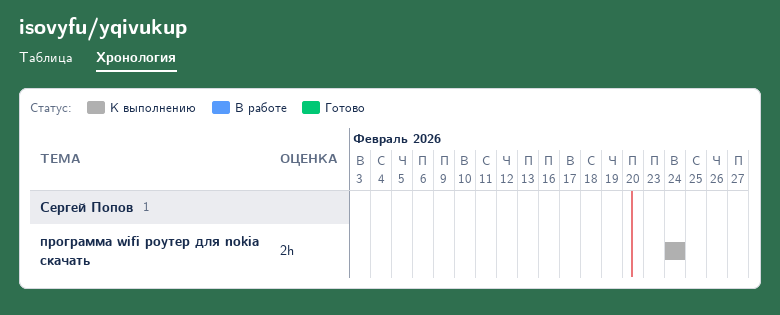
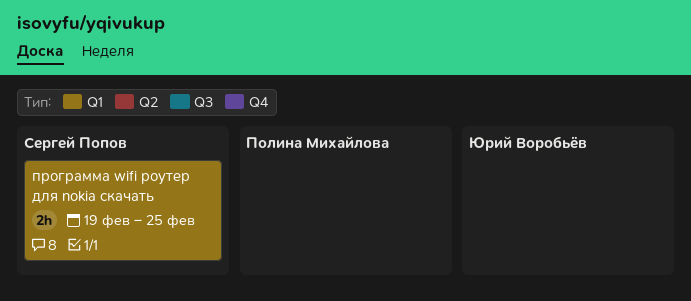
программа wifi роутер для nokia скачать, start: Feb 24 -> Feb 19
программа wifi роутер для nokia скачать, due: Feb 24 -> Feb 25

